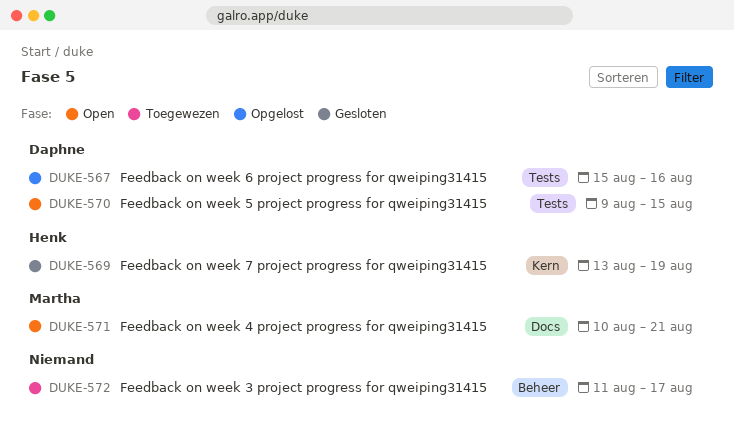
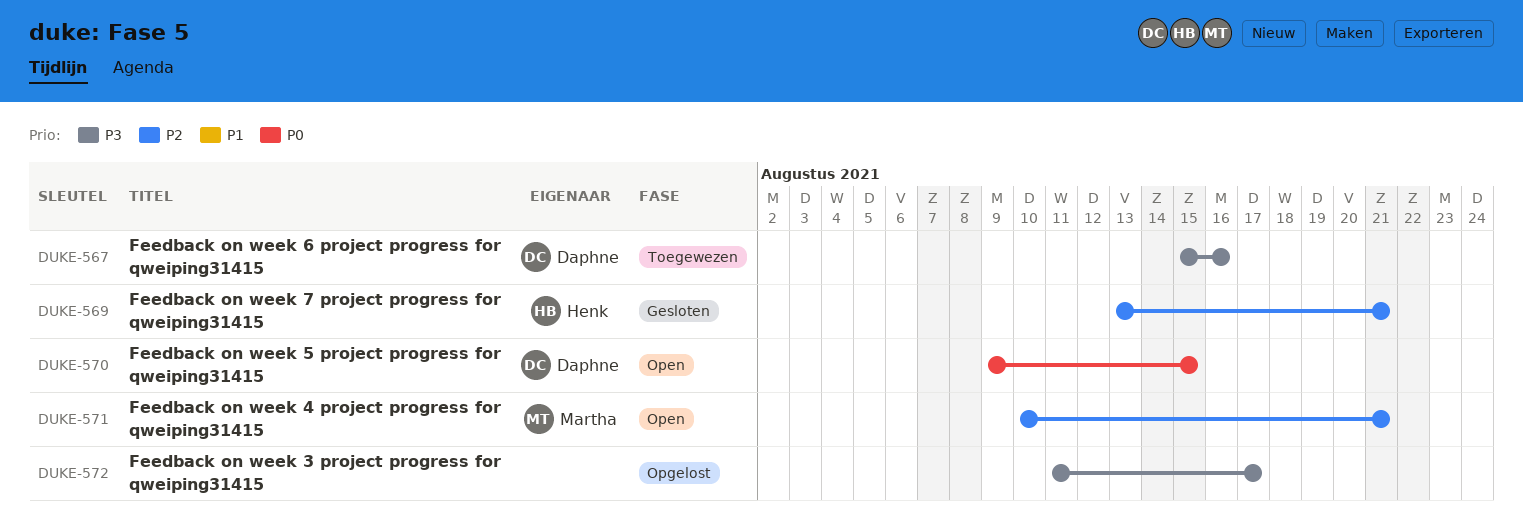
DUKE-567, status: Opgelost -> Toegewezen
DUKE-569, due: Aug 19 -> Aug 21
DUKE-572, status: Toegewezen -> Opgelost

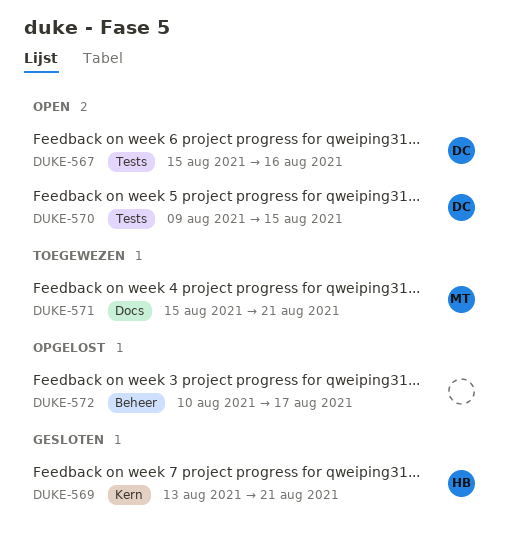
DUKE-567, status: Toegewezen -> Open
DUKE-571, status: Open -> Toegewezen
DUKE-571, start: Aug 10 -> Aug 15
DUKE-572, start: Aug 11 -> Aug 10

